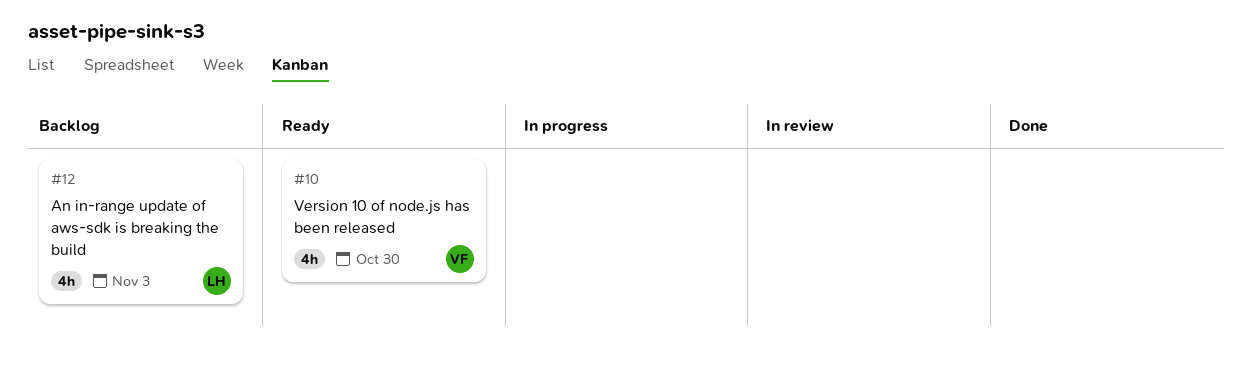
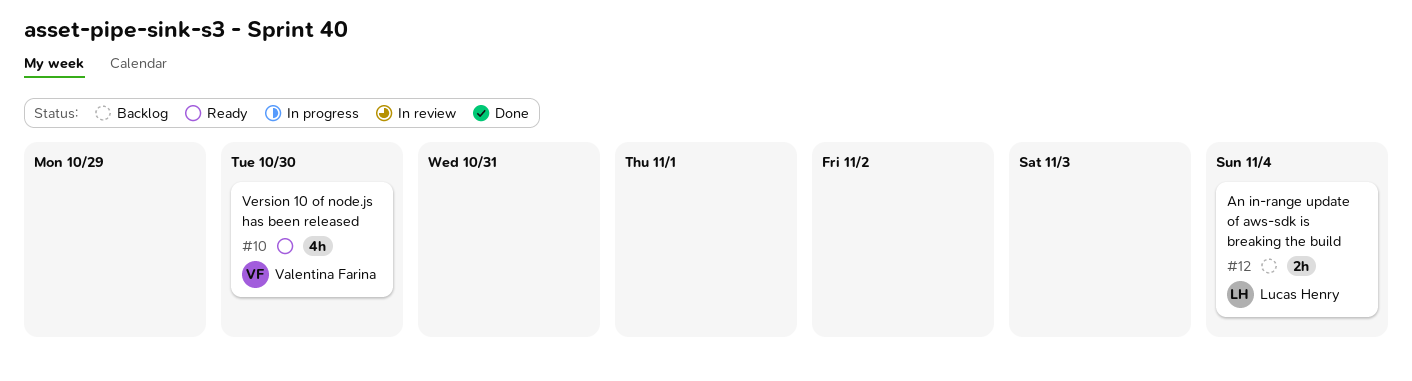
#12, estimate: 4h -> 2h
#12, due: Nov 3 -> Nov 4

